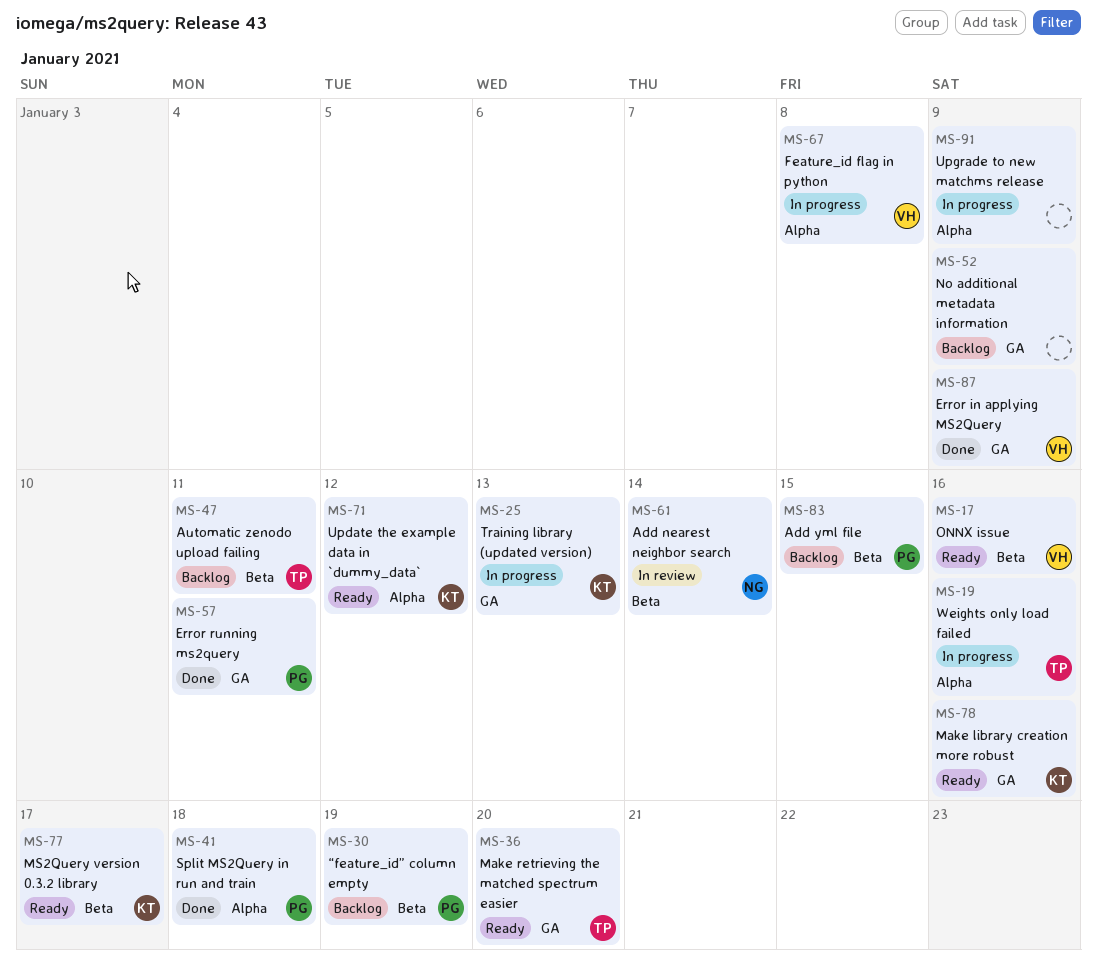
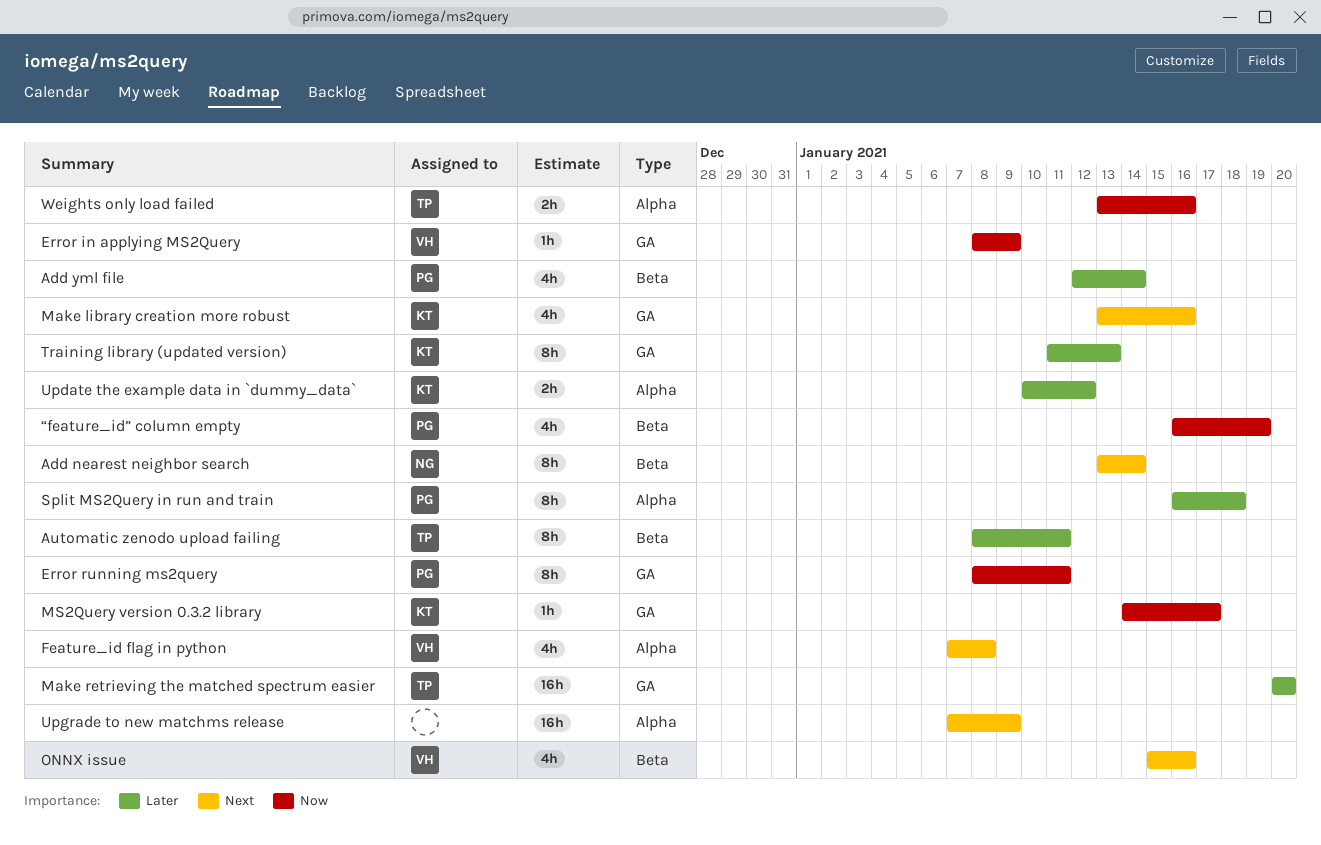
Add yml file, due: Jan 15 -> Jan 14
MS2Query version 0.3.2 library, label: Beta -> GA
No additional metadata information: present -> none

